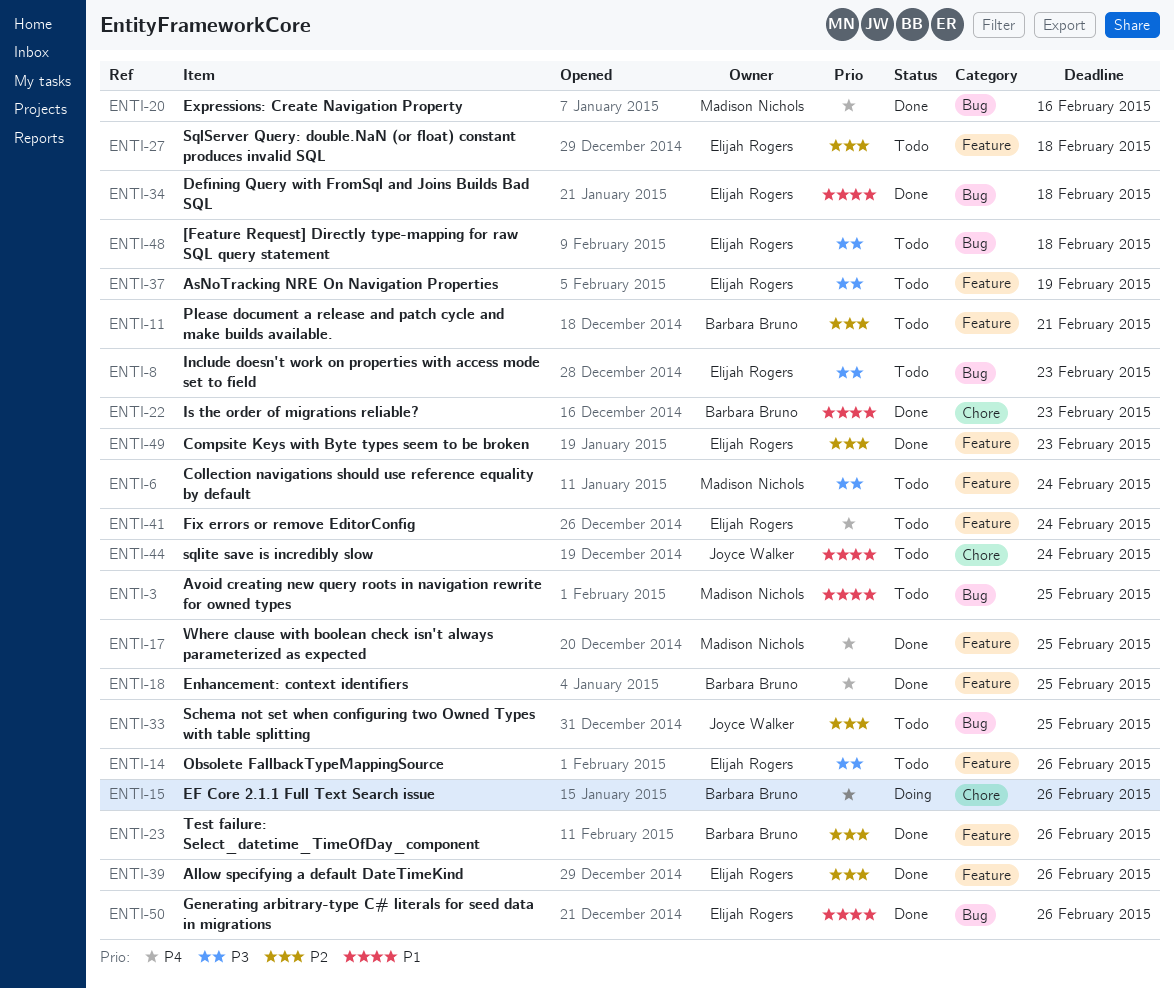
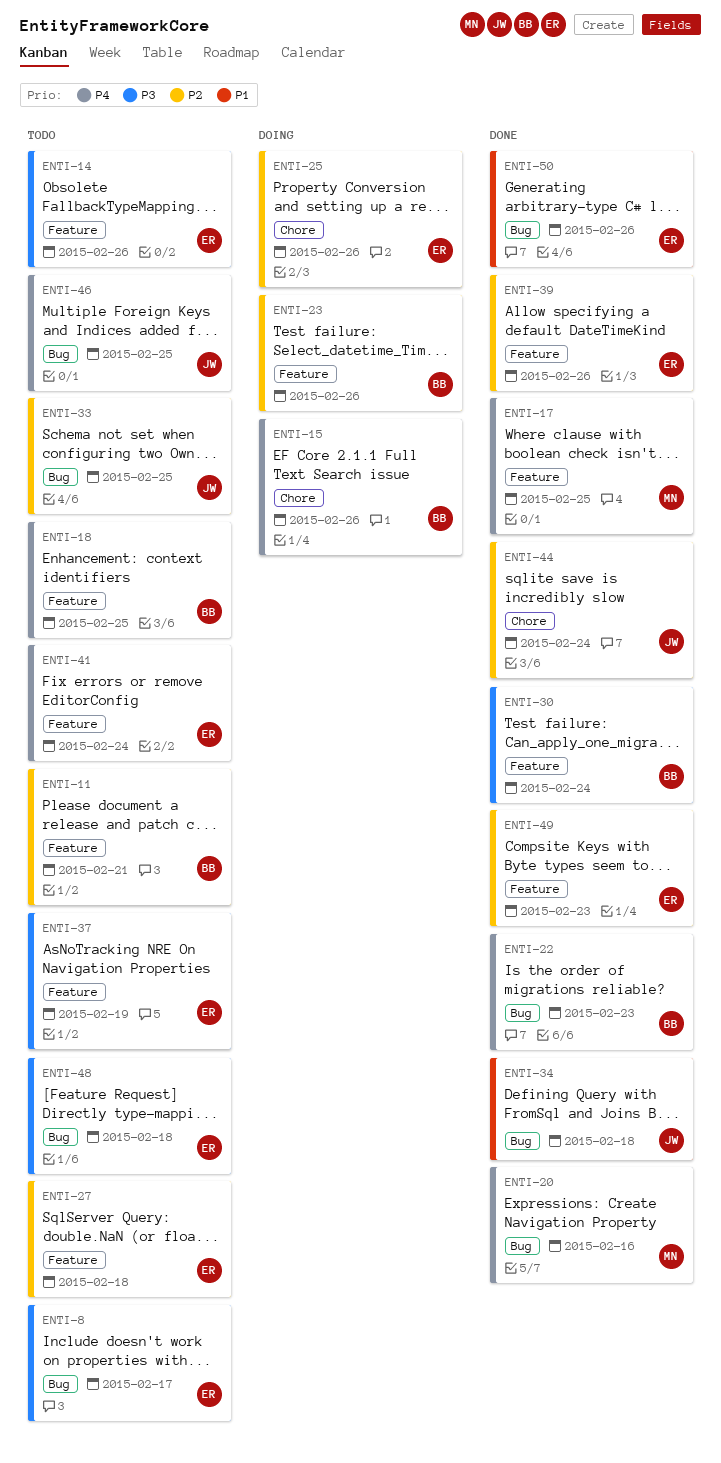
ENTI-3: present -> none
ENTI-6: present -> none
ENTI-8, due: Feb 23 -> Feb 17
ENTI-18, status: Done -> Todo
ENTI-22, priority: P1 -> P4
ENTI-22, label: Chore -> Bug
ENTI-23, status: Done -> Doing
ENTI-25: none -> present
ENTI-30: none -> present
ENTI-34, owner: Elijah Rogers -> Joyce Walker
ENTI-44, status: Todo -> Done
ENTI-44, priority: P1 -> P2
ENTI-46: none -> present

